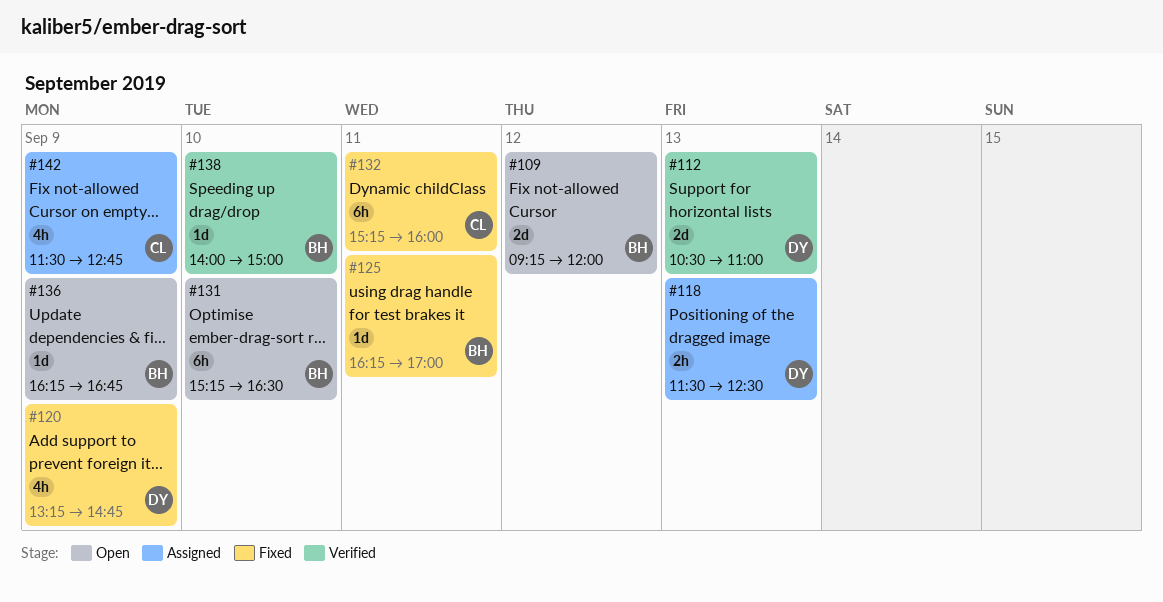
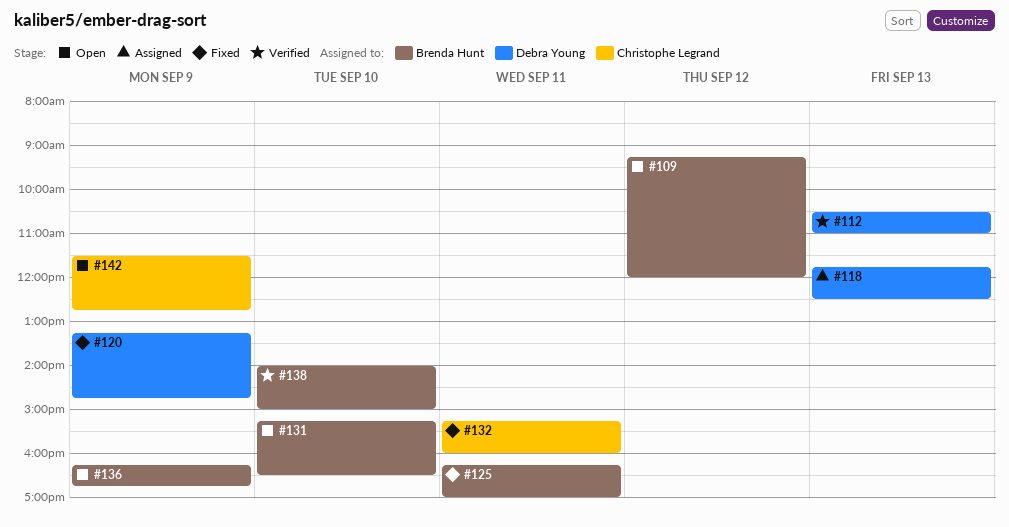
#118, begins: 11:30 -> 11:45
#142, status: Assigned -> Open

